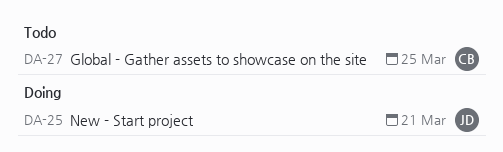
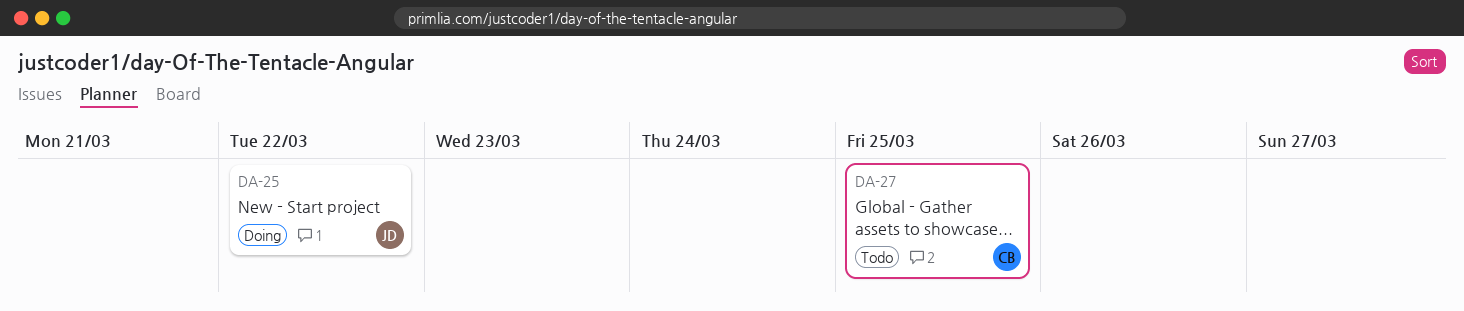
DA-25, due: Mar 21 -> Mar 22

